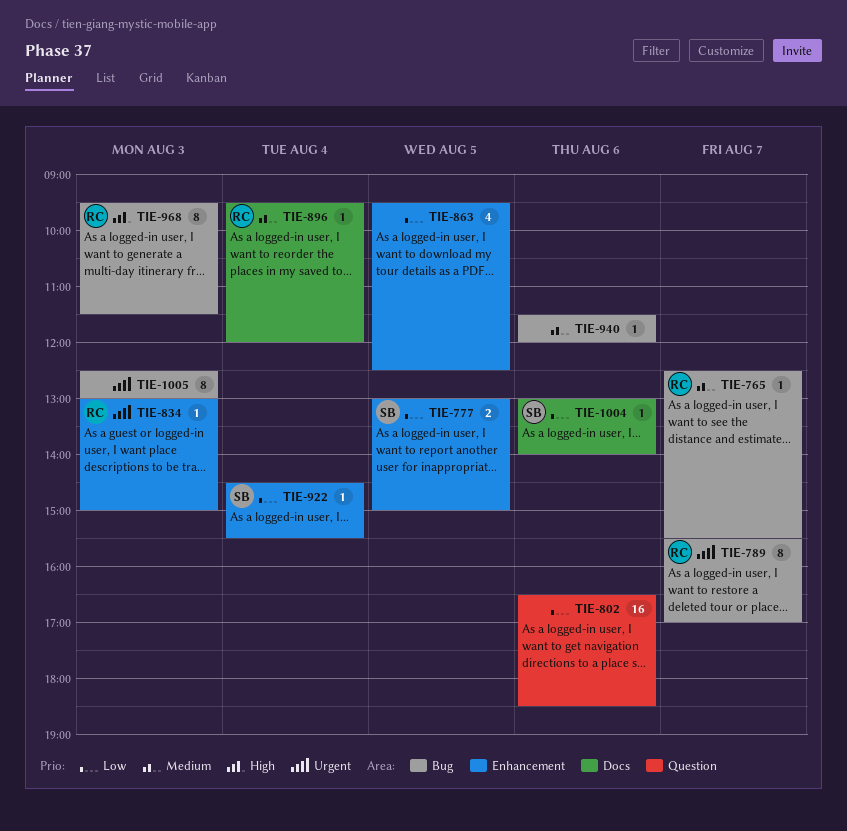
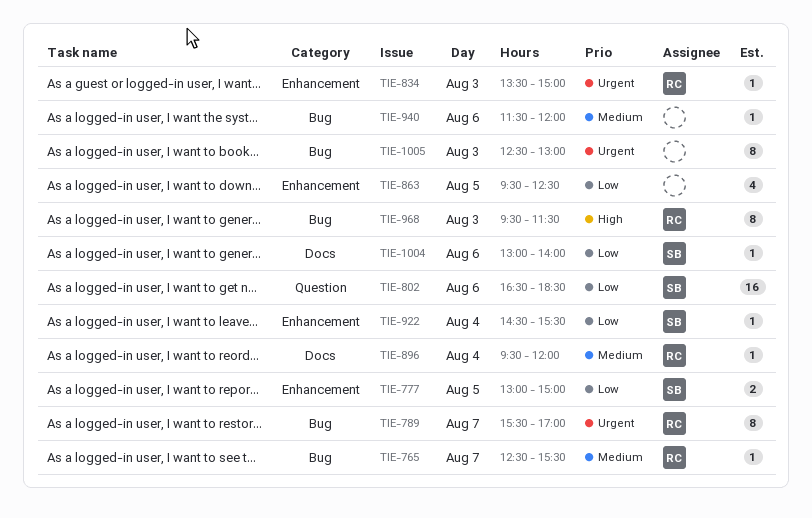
TIE-802, owner: none -> SB
TIE-834, begins: 13:00 -> 13:30

